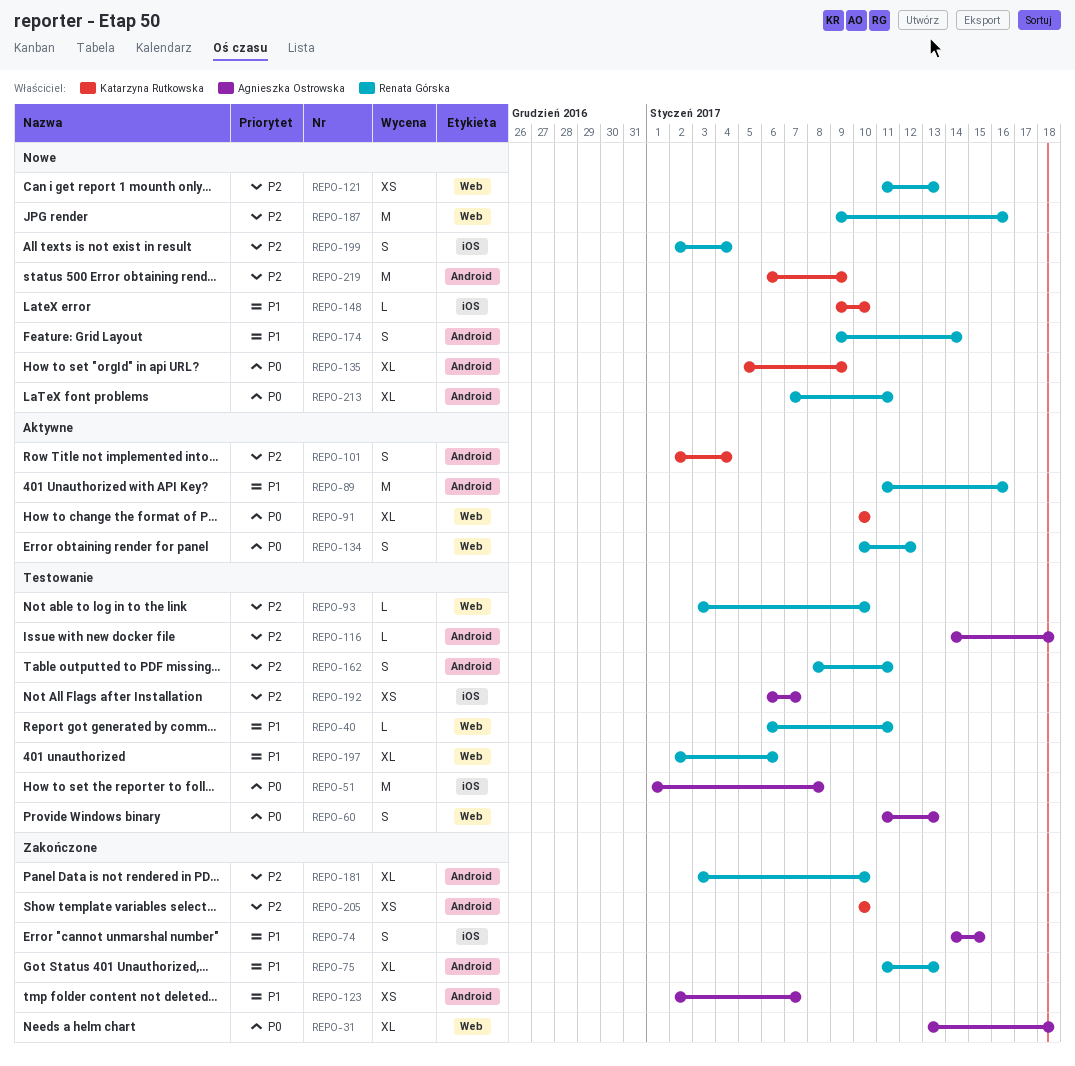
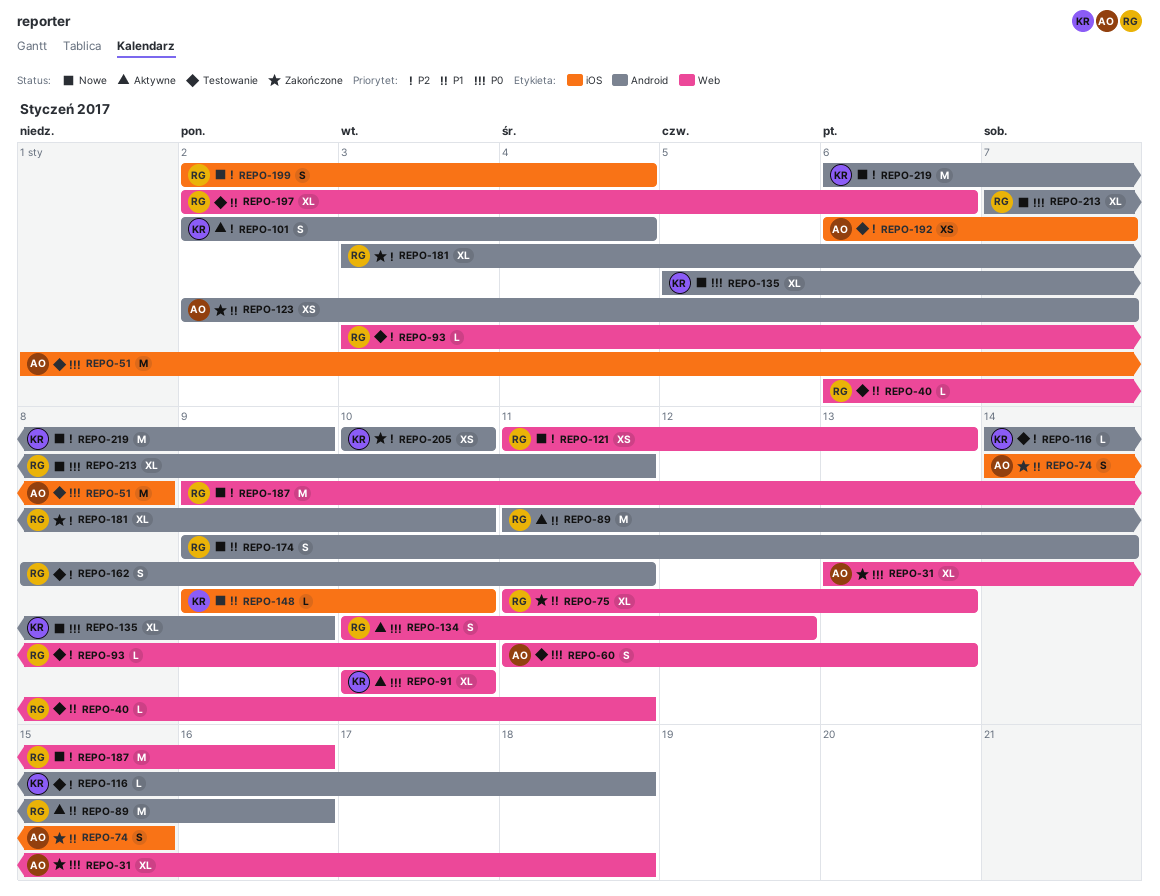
REPO-75, label: Android -> Web
REPO-116, owner: Agnieszka Ostrowska -> Katarzyna Rutkowska

